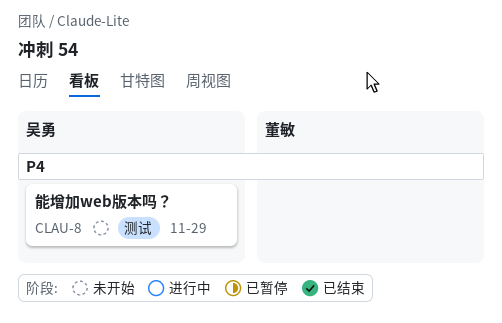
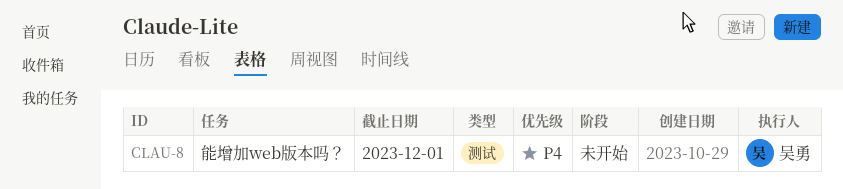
CLAU-8, due: Nov 29 -> Dec 1

